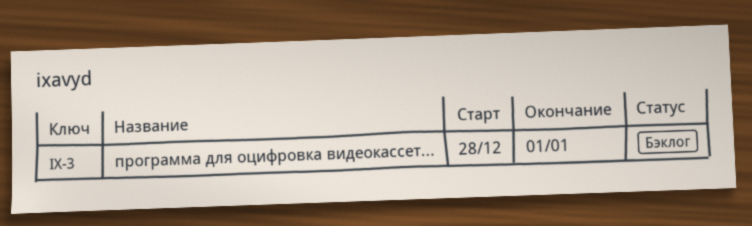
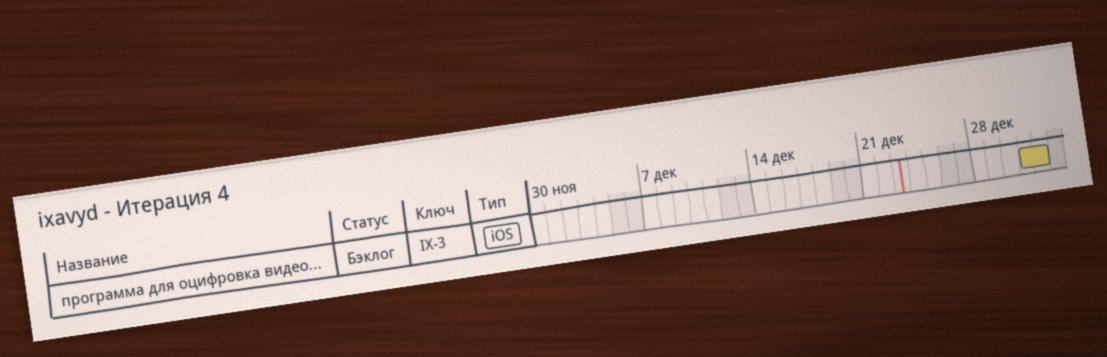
IX-3, start: Dec 28 -> Dec 31

